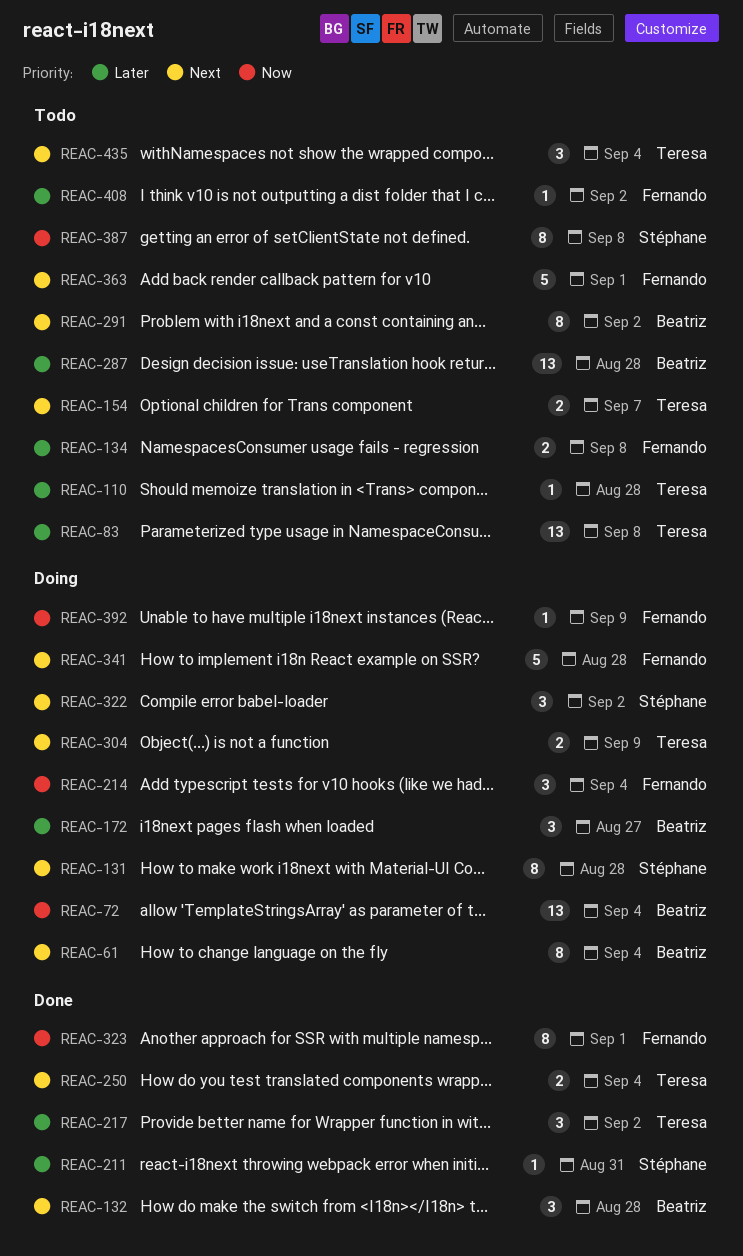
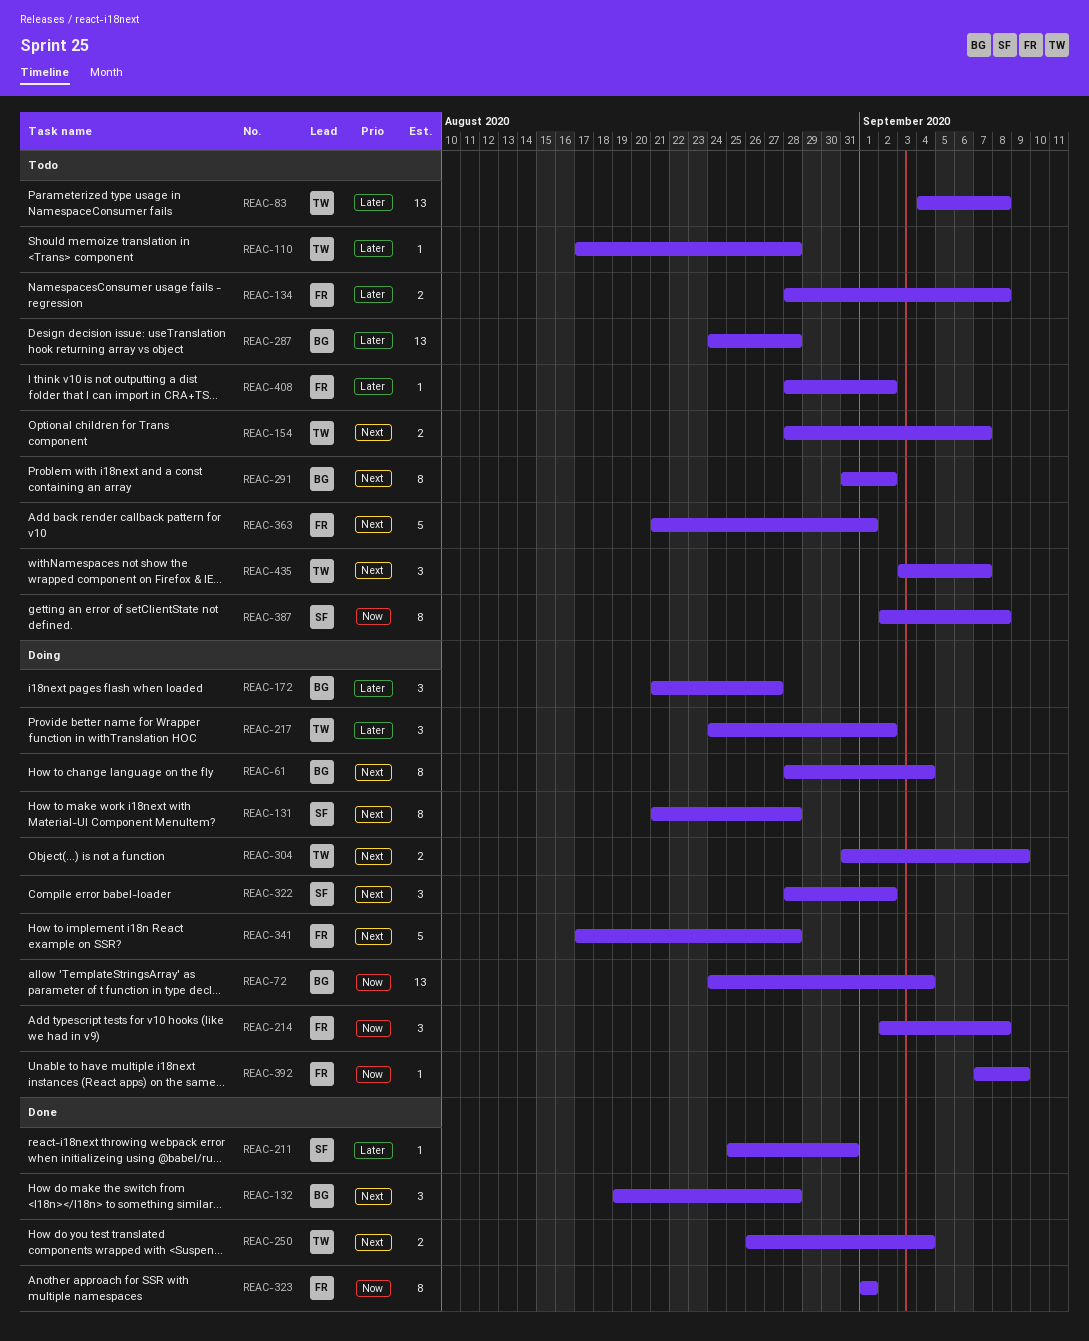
REAC-214, due: Sep 4 -> Sep 8
REAC-217, status: Done -> Doing
REAC-435, due: Sep 4 -> Sep 7

